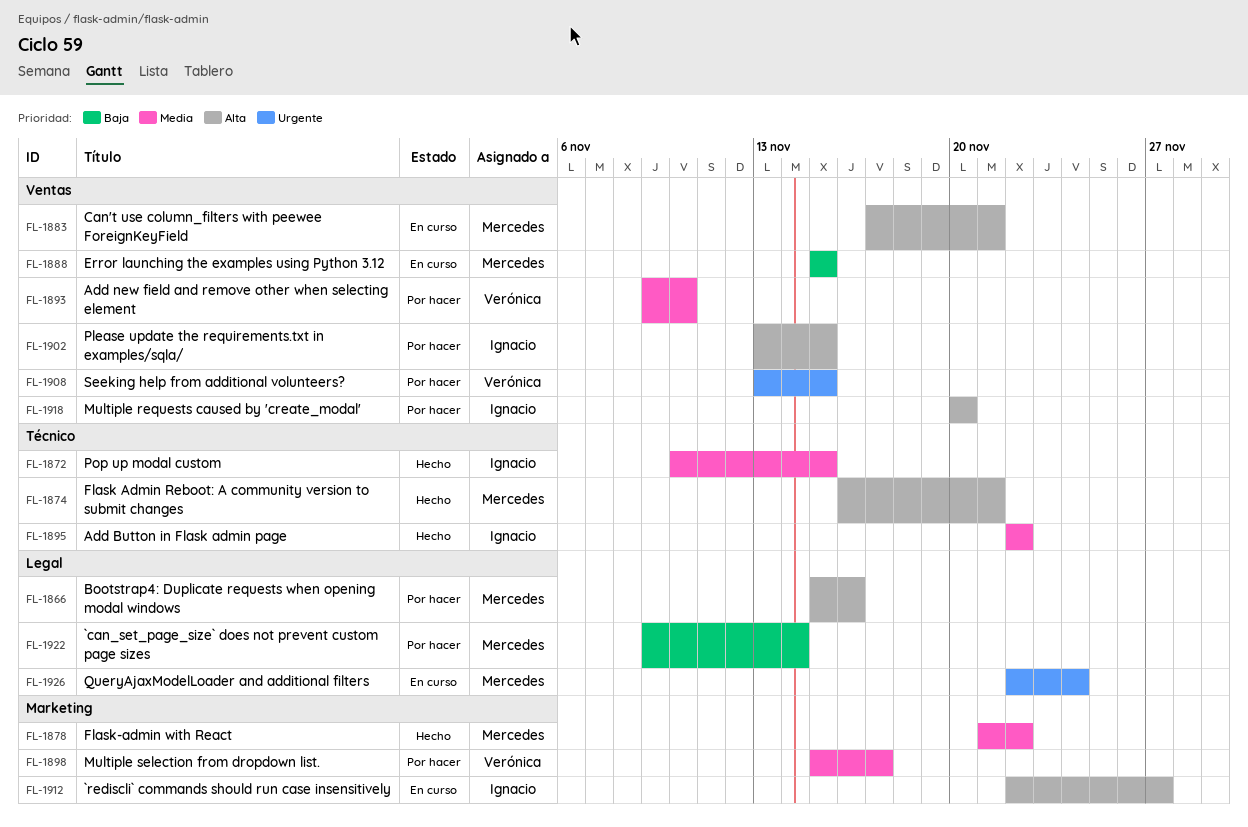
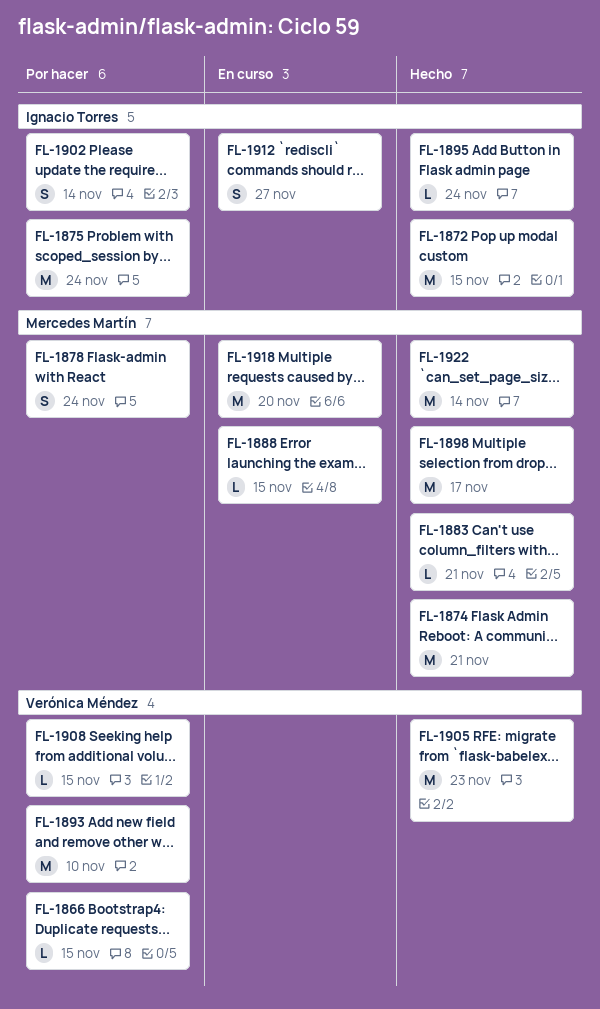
FL-1866, owner: Mercedes Martín -> Verónica Méndez
FL-1866, due: Nov 16 -> Nov 15
FL-1875: none -> present
FL-1878, status: Hecho -> Por hacer
FL-1878, due: Nov 22 -> Nov 24
FL-1883, status: En curso -> Hecho
FL-1895, due: Nov 22 -> Nov 24
FL-1898, status: Por hacer -> Hecho
FL-1898, owner: Verónica Méndez -> Mercedes Martín
FL-1902, due: Nov 15 -> Nov 14
FL-1905: none -> present
FL-1918, status: Por hacer -> En curso
FL-1918, owner: Ignacio Torres -> Mercedes Martín
FL-1922, status: Por hacer -> Hecho
FL-1926: present -> none

